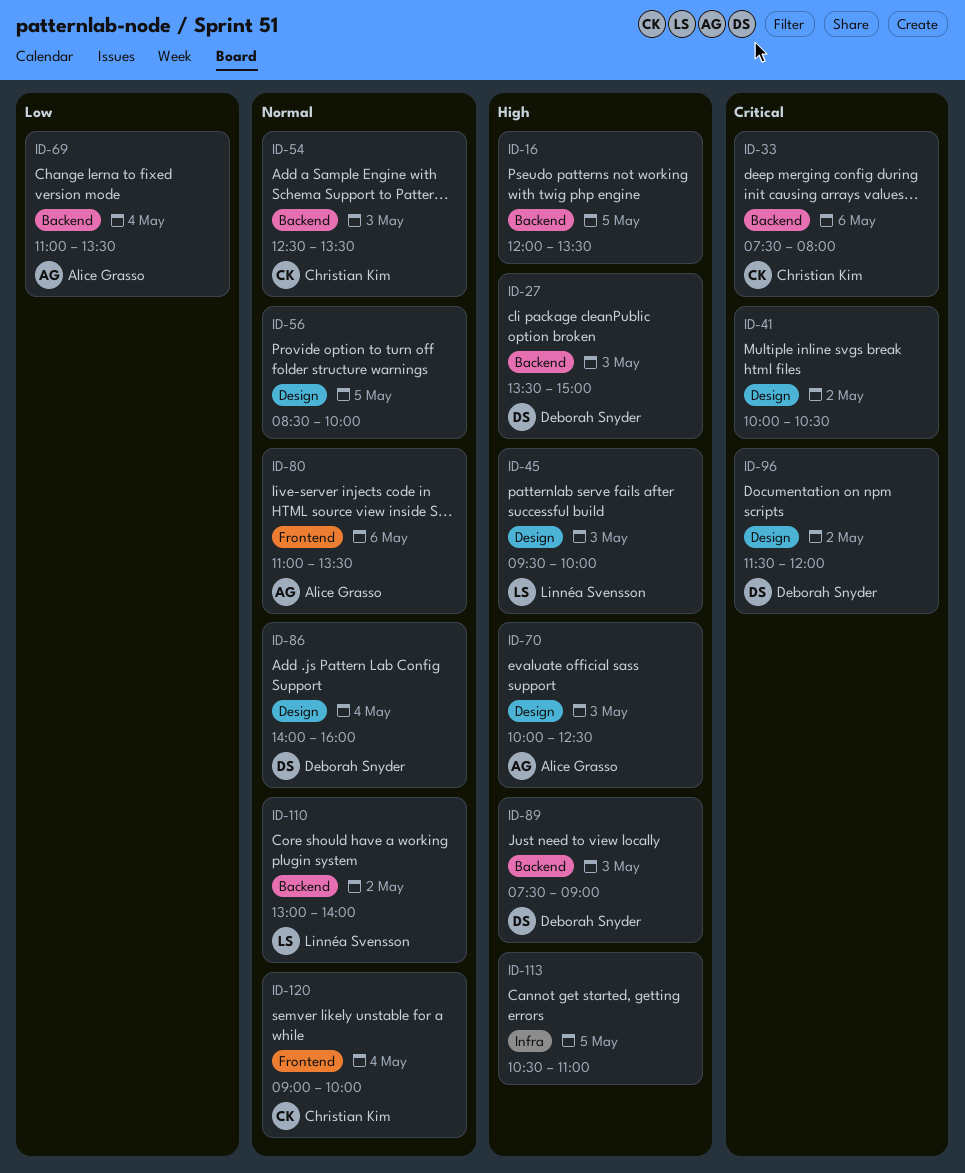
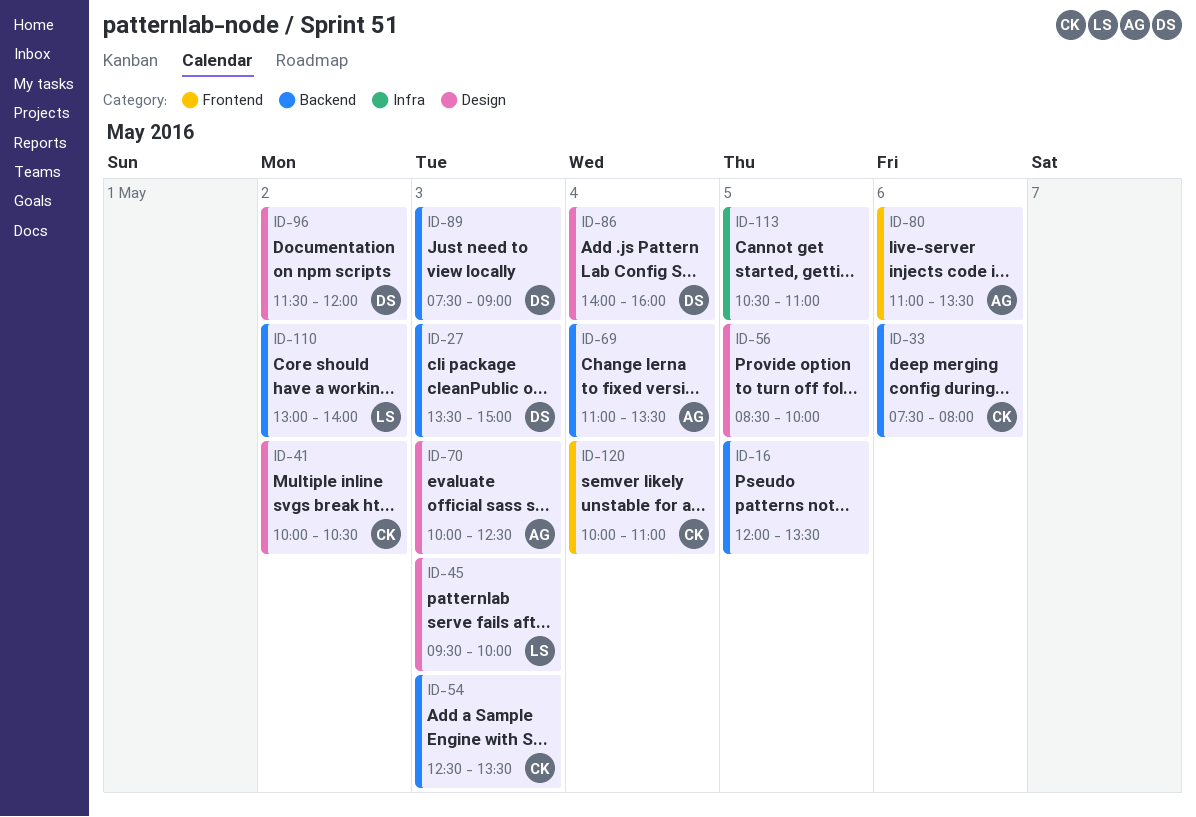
ID-41, owner: none -> Christian Kim
ID-120, begins: 09:00 -> 10:00
ID-120, ends: 10:00 -> 11:00

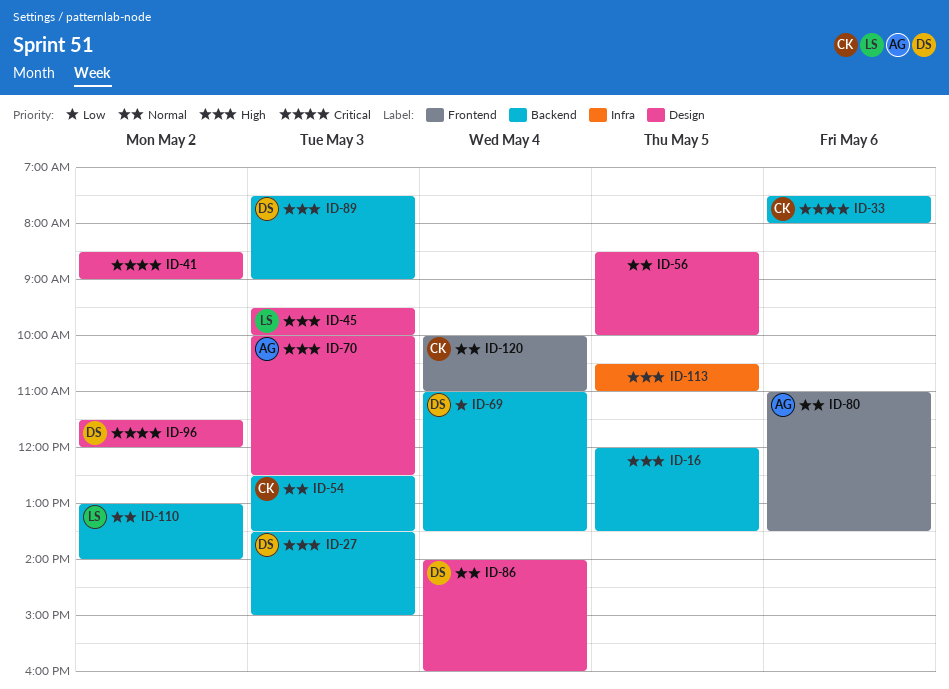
ID-41, owner: CK -> none
ID-41, begins: 10:00 -> 08:30
ID-41, ends: 10:30 -> 09:00
ID-69, owner: AG -> DS

